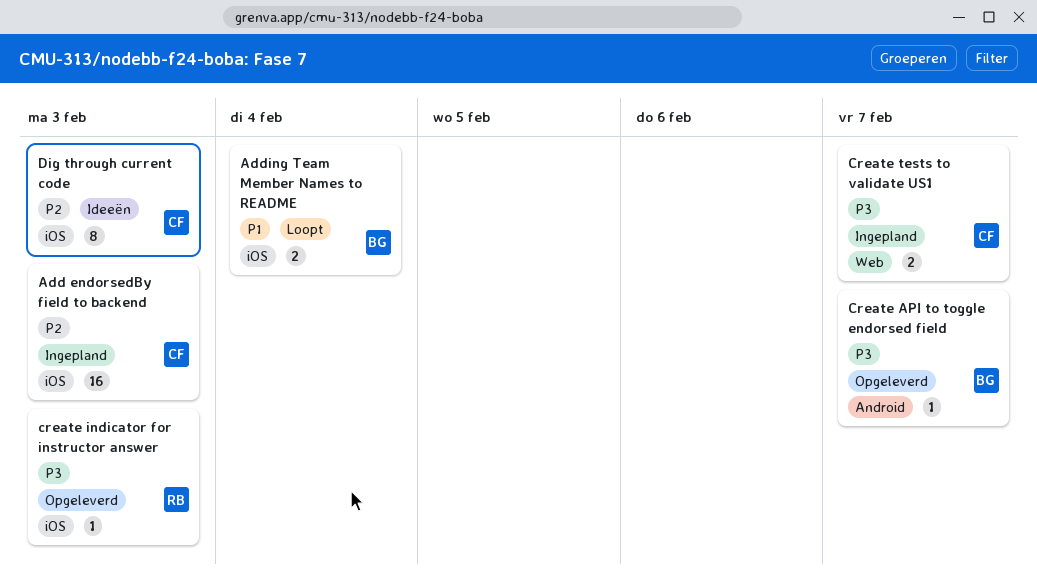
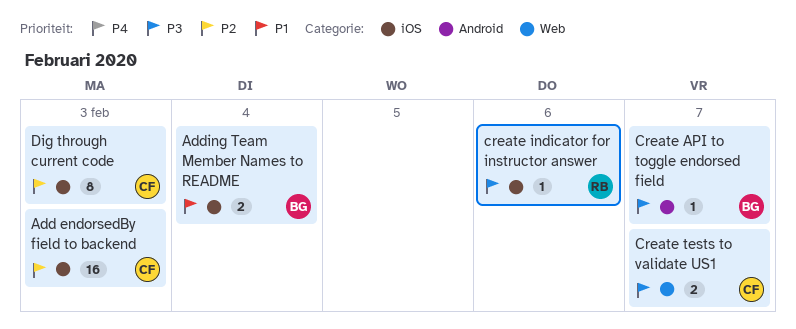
create indicator for instructor answer, due: Feb 3 -> Feb 6

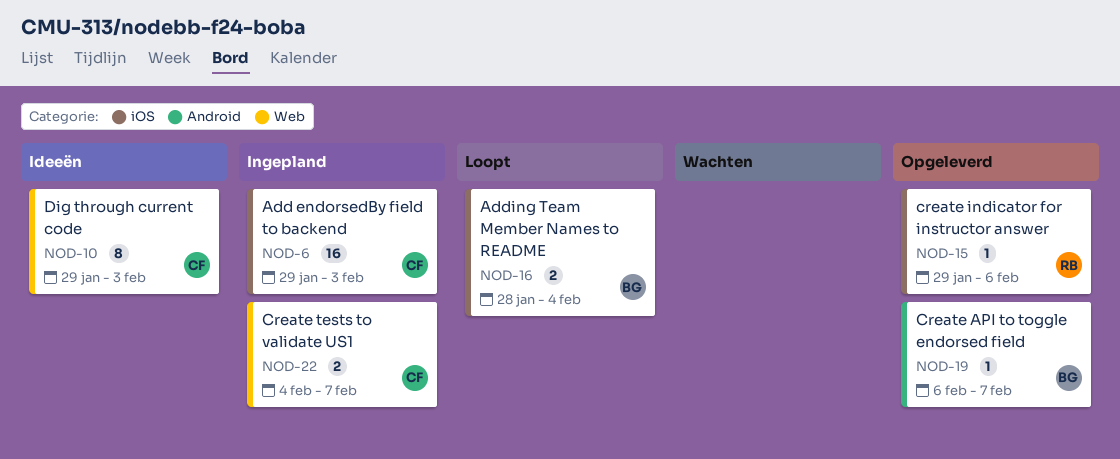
Dig through current code, label: iOS -> Web

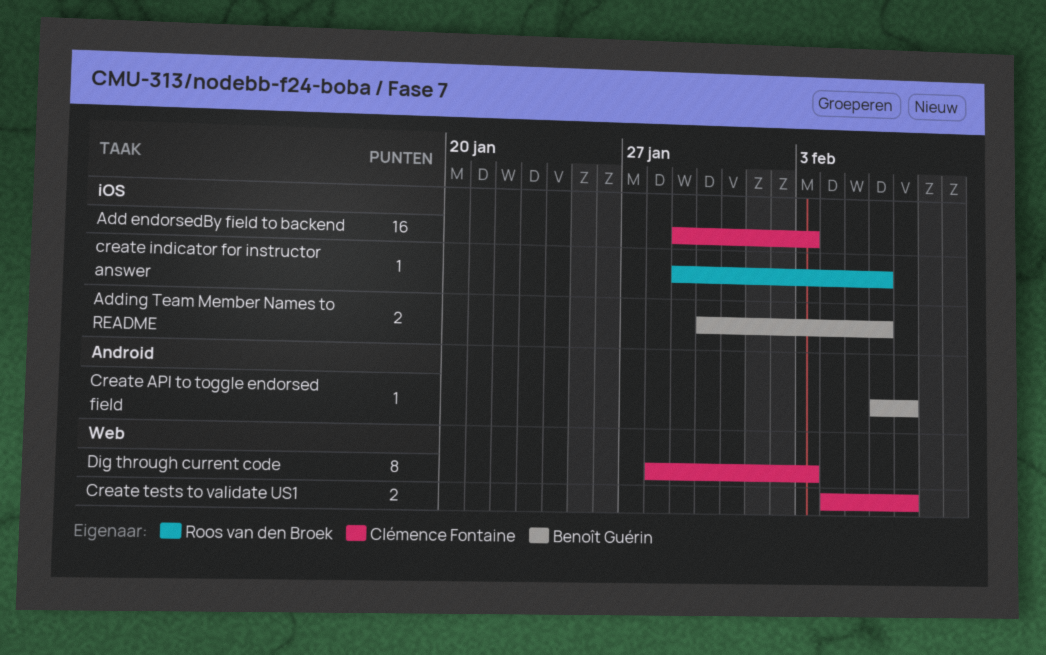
Adding Team Member Names to README, start: Jan 28 -> Jan 30
Adding Team Member Names to README, due: Feb 4 -> Feb 6
Dig through current code, start: Jan 29 -> Jan 28

